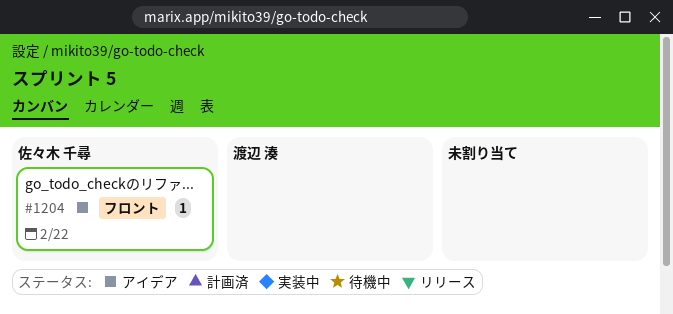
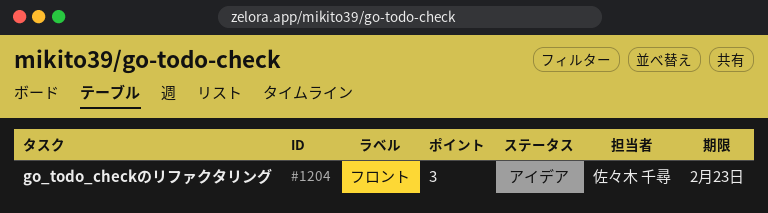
#1204, estimate: 1 -> 3
#1204, due: Feb 22 -> Feb 23

